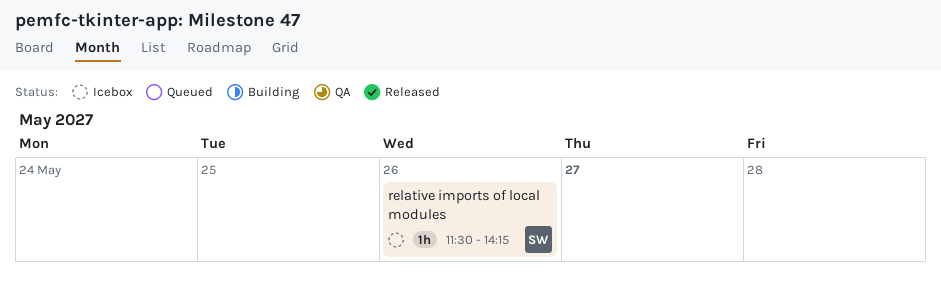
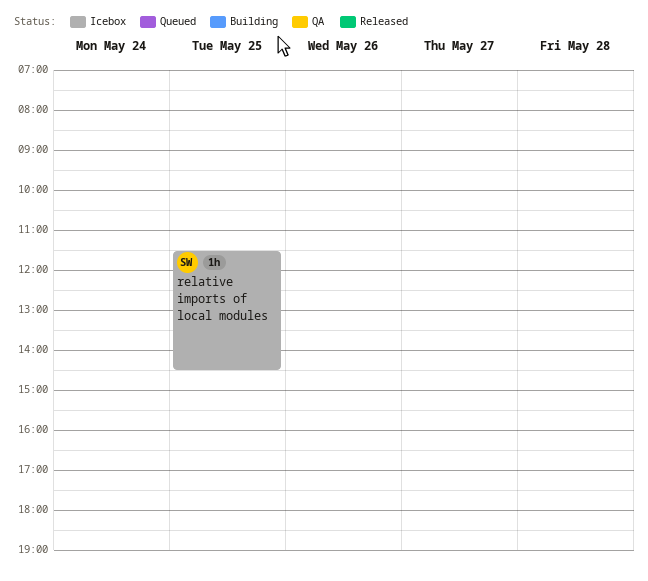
relative imports of local modules, day: May 26 -> May 25
relative imports of local modules, ends: 14:15 -> 14:30

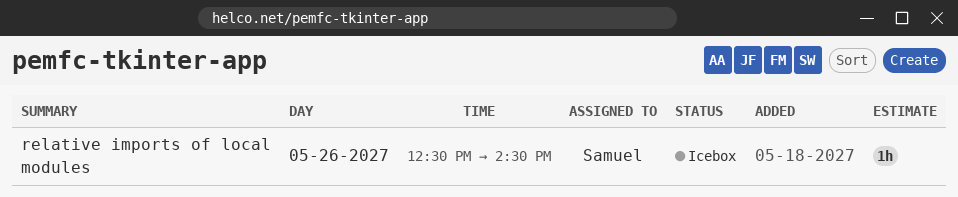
relative imports of local modules, day: May 25 -> May 26
relative imports of local modules, begins: 11:30 -> 12:30

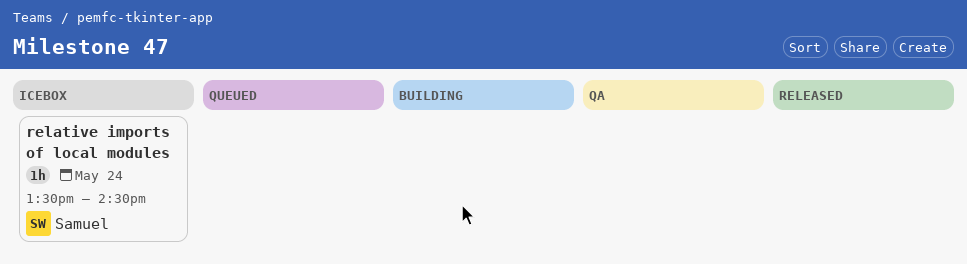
relative imports of local modules, day: May 26 -> May 24
relative imports of local modules, begins: 12:30 -> 13:30

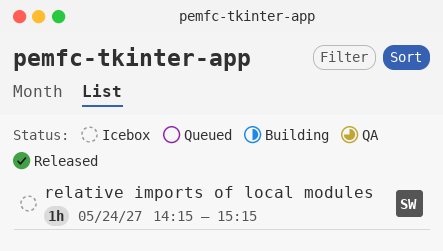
relative imports of local modules, begins: 13:30 -> 14:15
relative imports of local modules, ends: 14:30 -> 15:15

